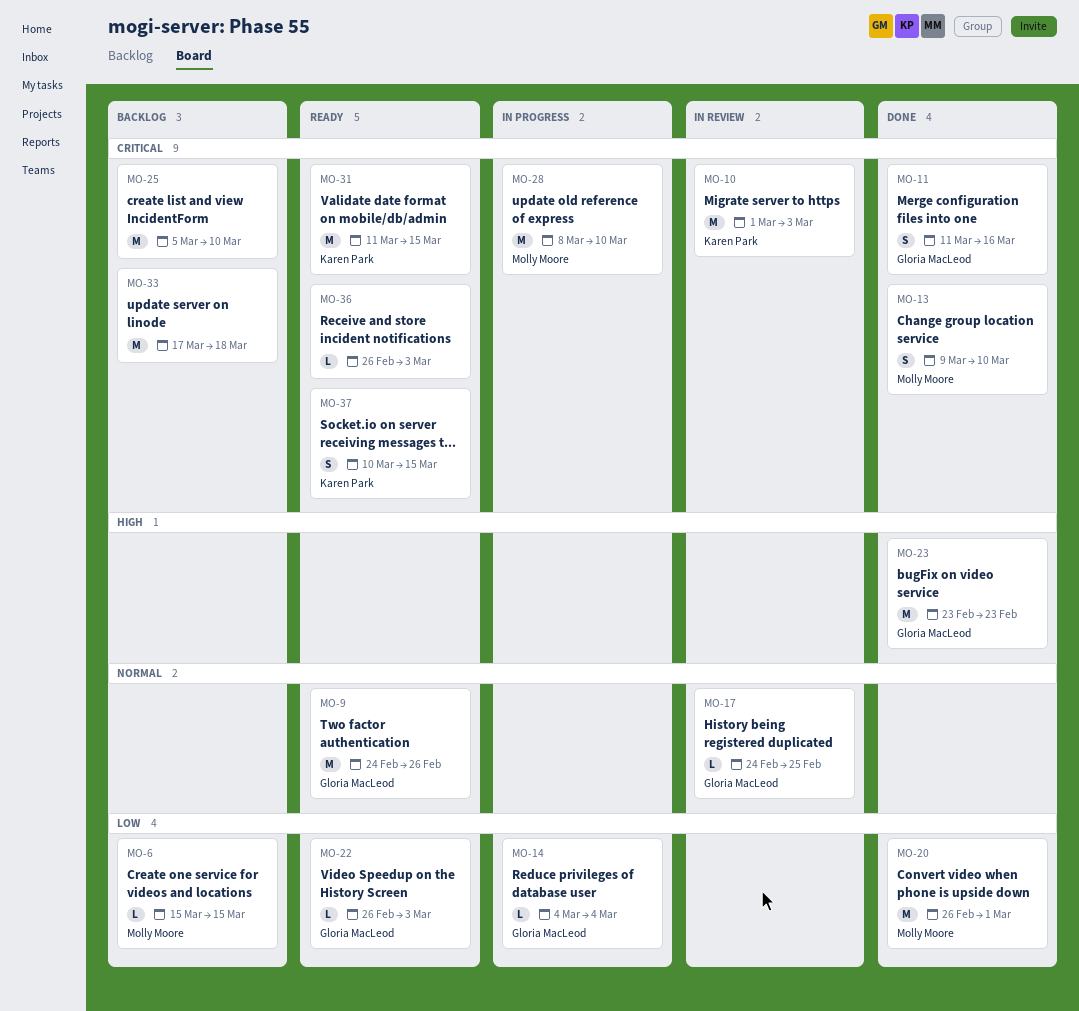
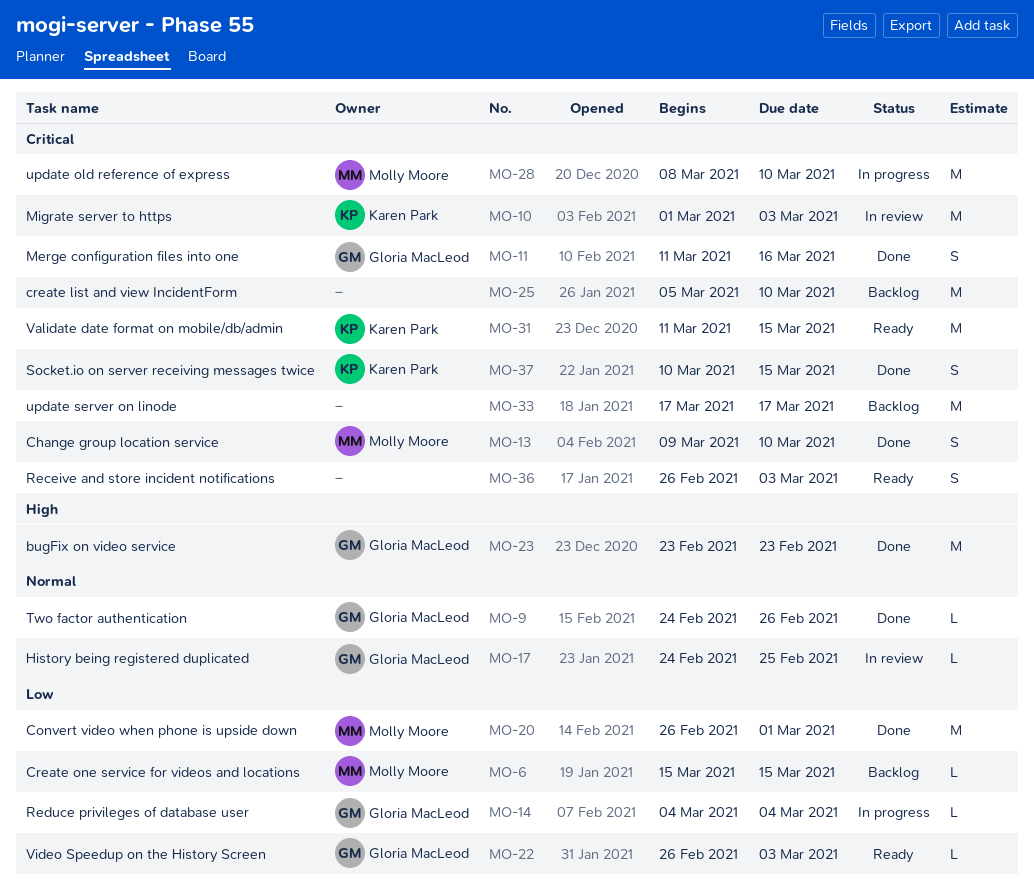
MO-9, status: Ready -> Done
MO-9, estimate: M -> L
MO-33, due: Mar 18 -> Mar 17
MO-36, estimate: L -> S
MO-37, status: Ready -> Done

